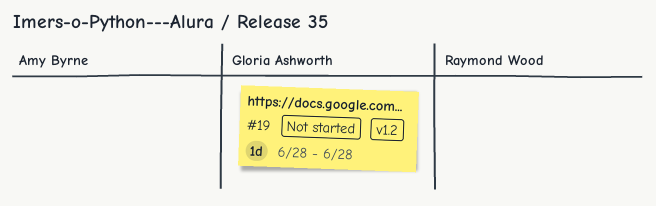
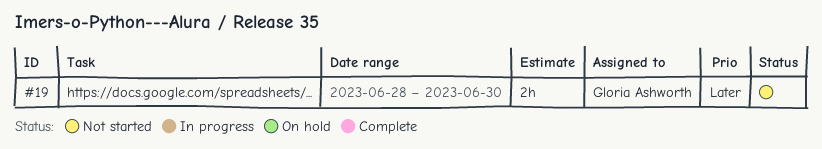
#19, estimate: 1d -> 2h
#19, due: Jun 28 -> Jun 30

